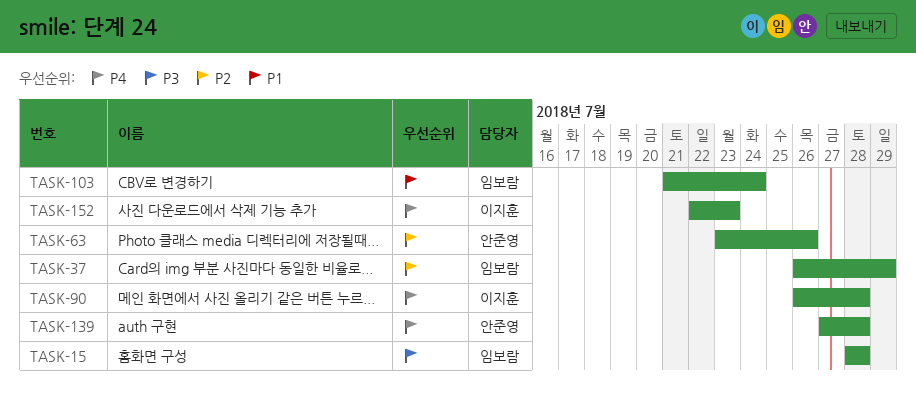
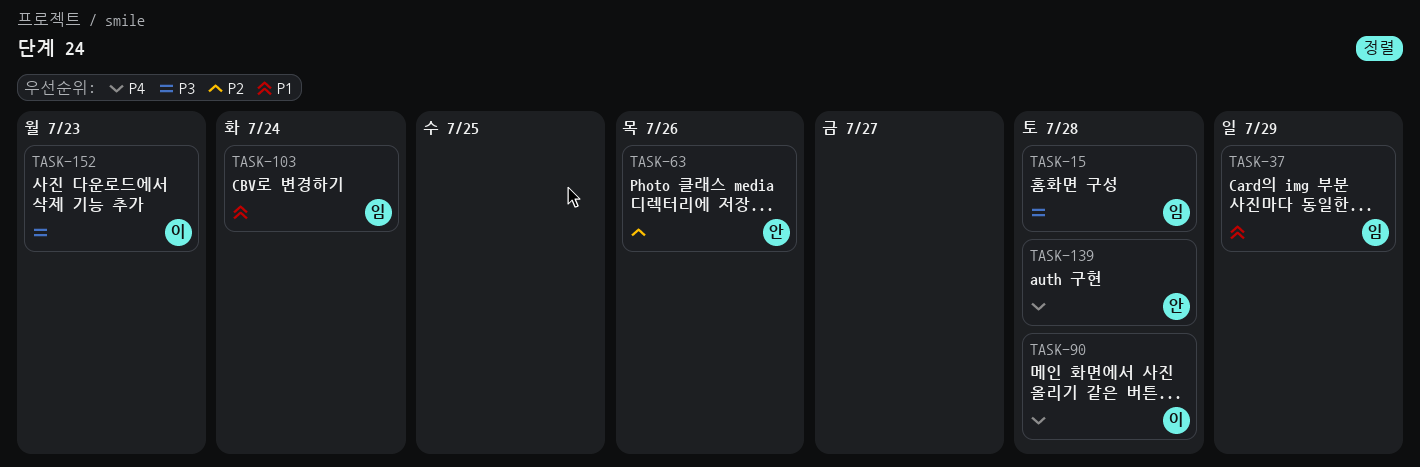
TASK-37, priority: P2 -> P1
TASK-152, priority: P4 -> P3

